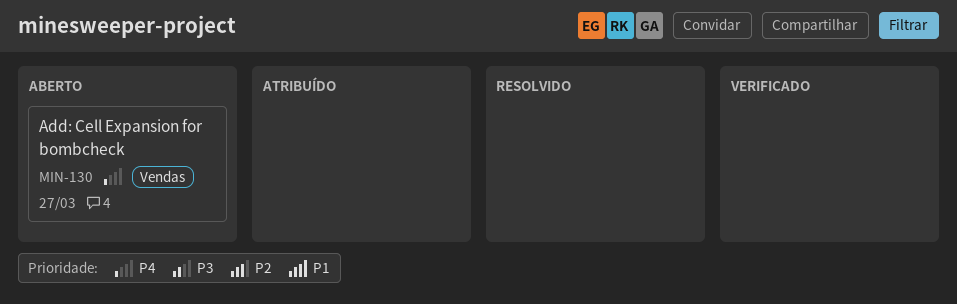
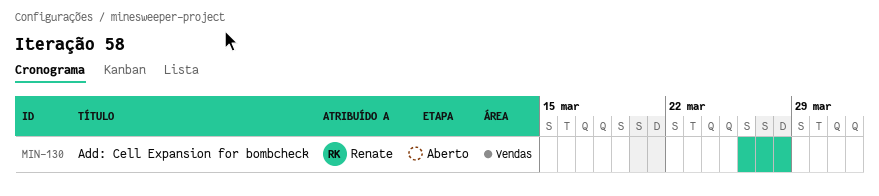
MIN-130, due: Mar 27 -> Mar 28

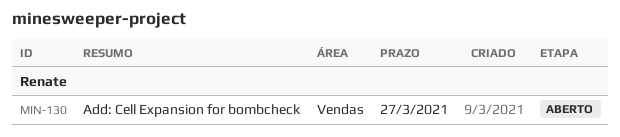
MIN-130, due: Mar 28 -> Mar 27

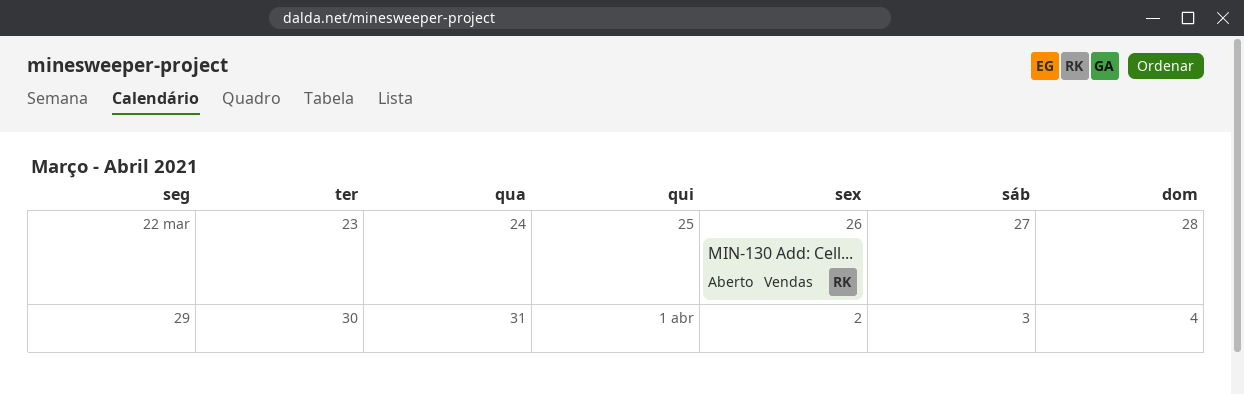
MIN-130, due: Mar 27 -> Mar 26

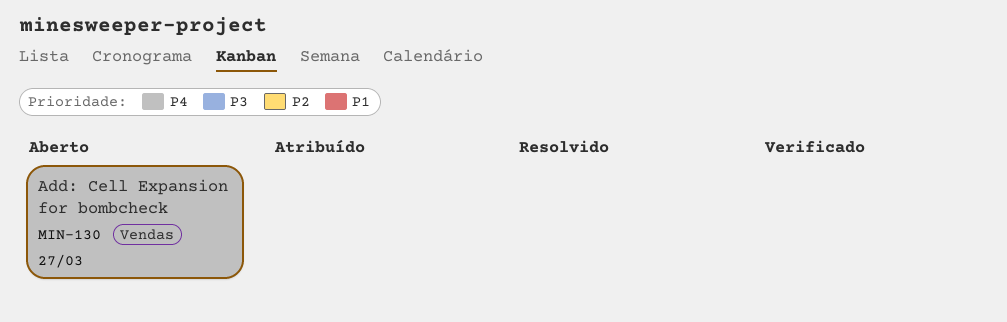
MIN-130, due: Mar 26 -> Mar 27

